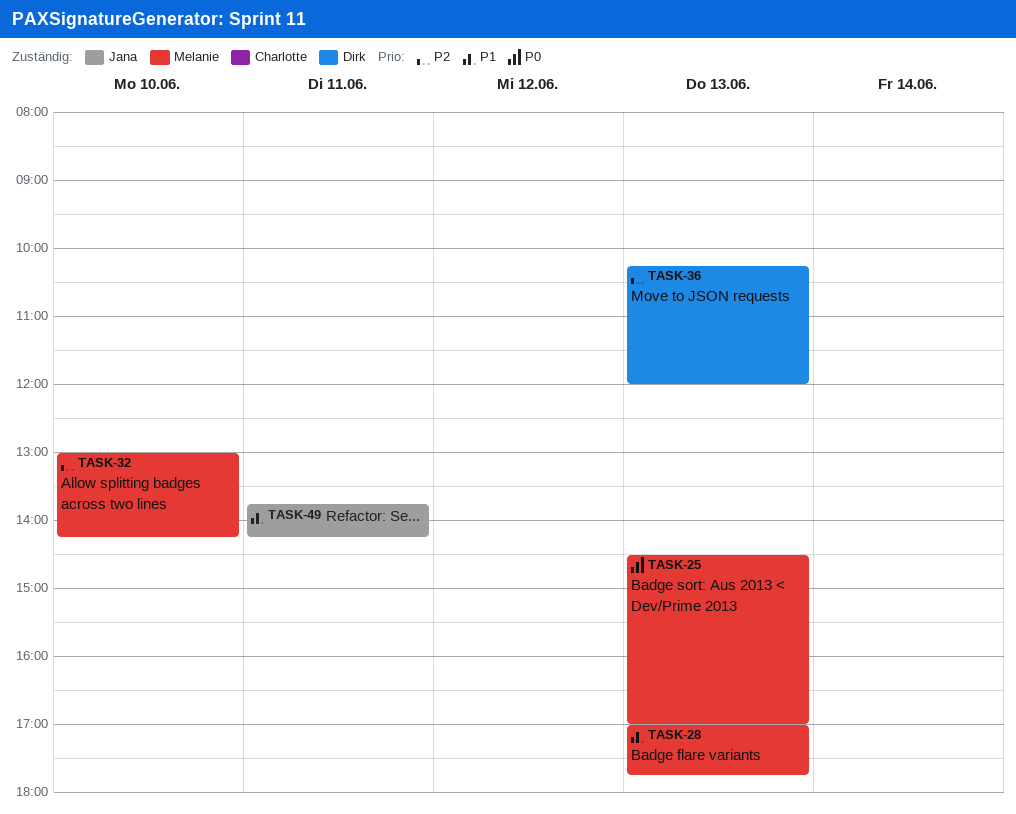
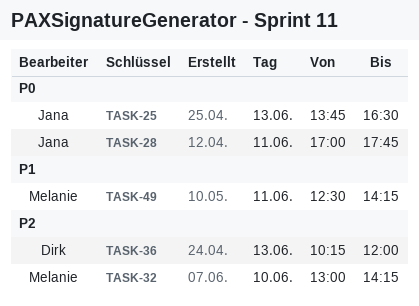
TASK-25, owner: Melanie -> Jana
TASK-25, begins: 14:30 -> 13:45
TASK-25, ends: 17:00 -> 16:30
TASK-28, owner: Melanie -> Jana
TASK-28, priority: P1 -> P0
TASK-28, day: Jun 13 -> Jun 11
TASK-49, owner: Jana -> Melanie
TASK-49, begins: 13:45 -> 12:30

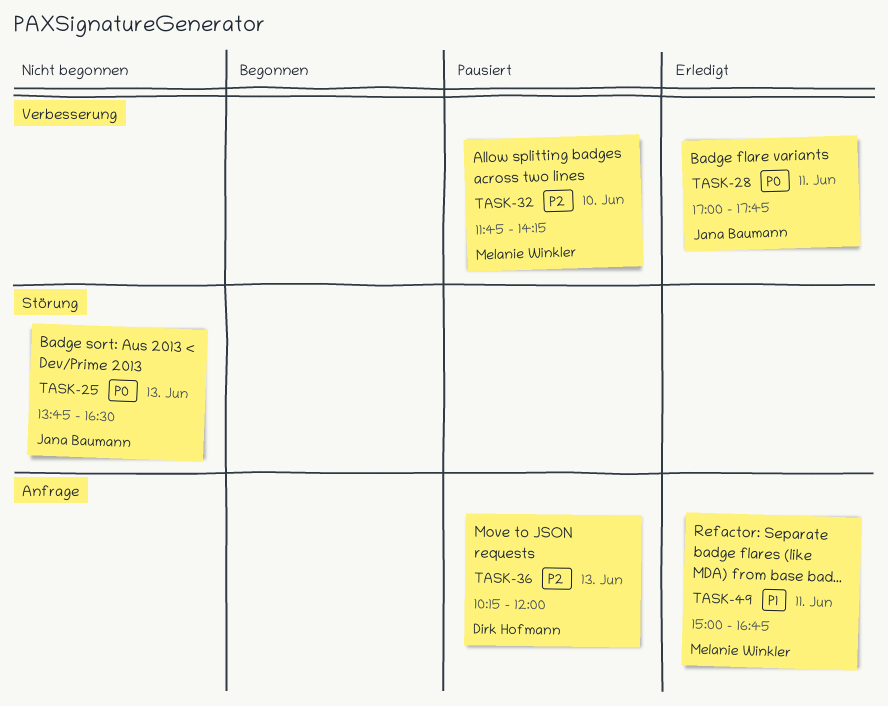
TASK-32, begins: 13:00 -> 11:45
TASK-49, begins: 12:30 -> 15:00
TASK-49, ends: 14:15 -> 16:45

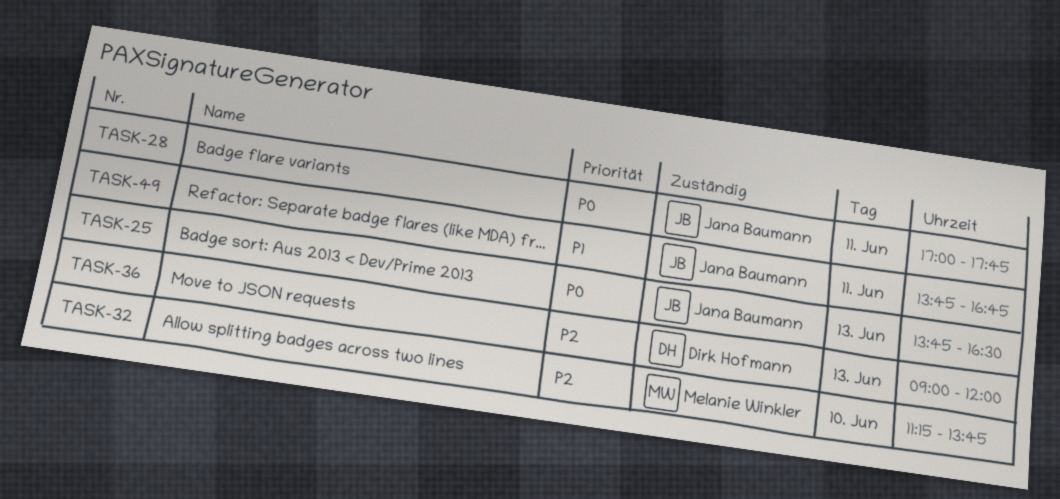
TASK-32, begins: 11:45 -> 11:15
TASK-32, ends: 14:15 -> 13:45
TASK-36, begins: 10:15 -> 09:00
TASK-49, owner: Melanie Winkler -> Jana Baumann
TASK-49, begins: 15:00 -> 13:45

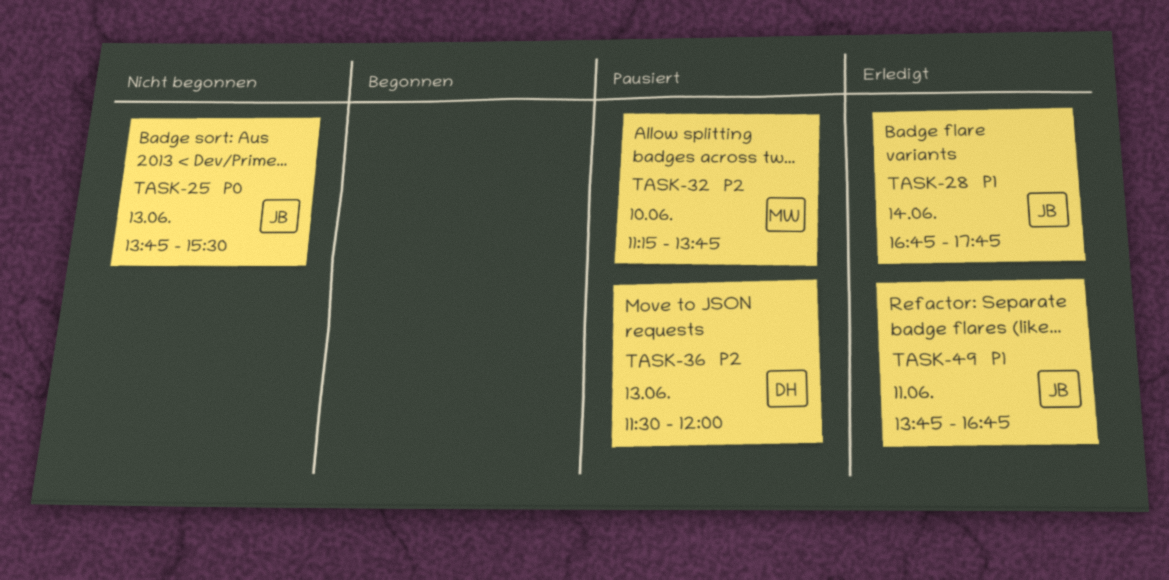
TASK-25, ends: 16:30 -> 15:30
TASK-28, priority: P0 -> P1
TASK-28, day: Jun 11 -> Jun 14
TASK-28, begins: 17:00 -> 16:45
TASK-36, begins: 09:00 -> 11:30

